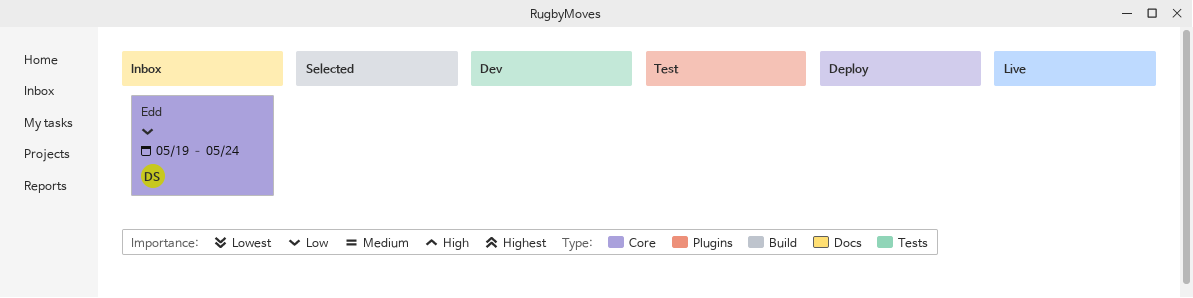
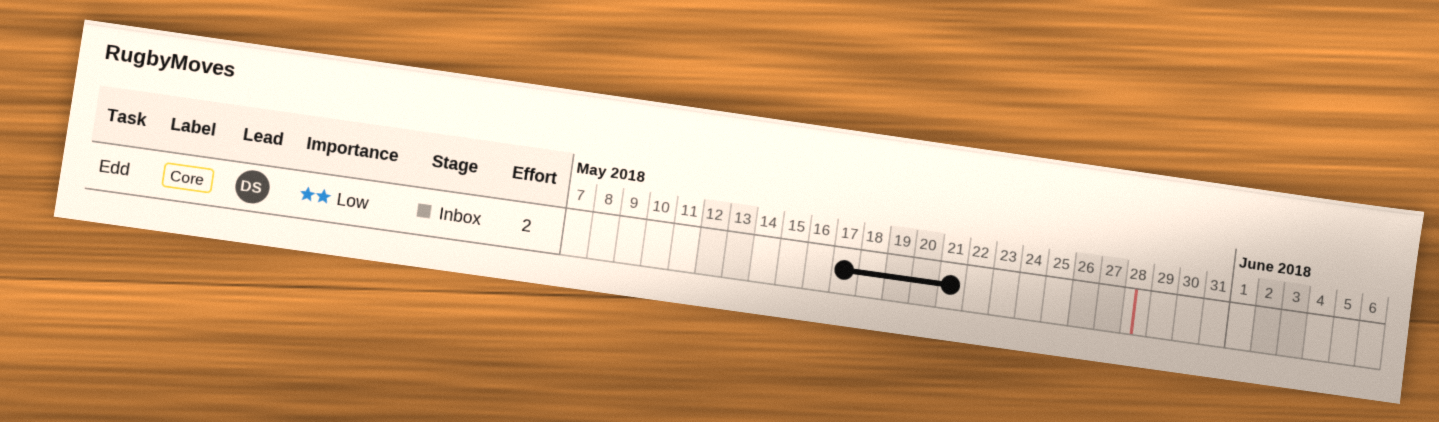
Edd, start: May 19 -> May 17
Edd, due: May 24 -> May 21

